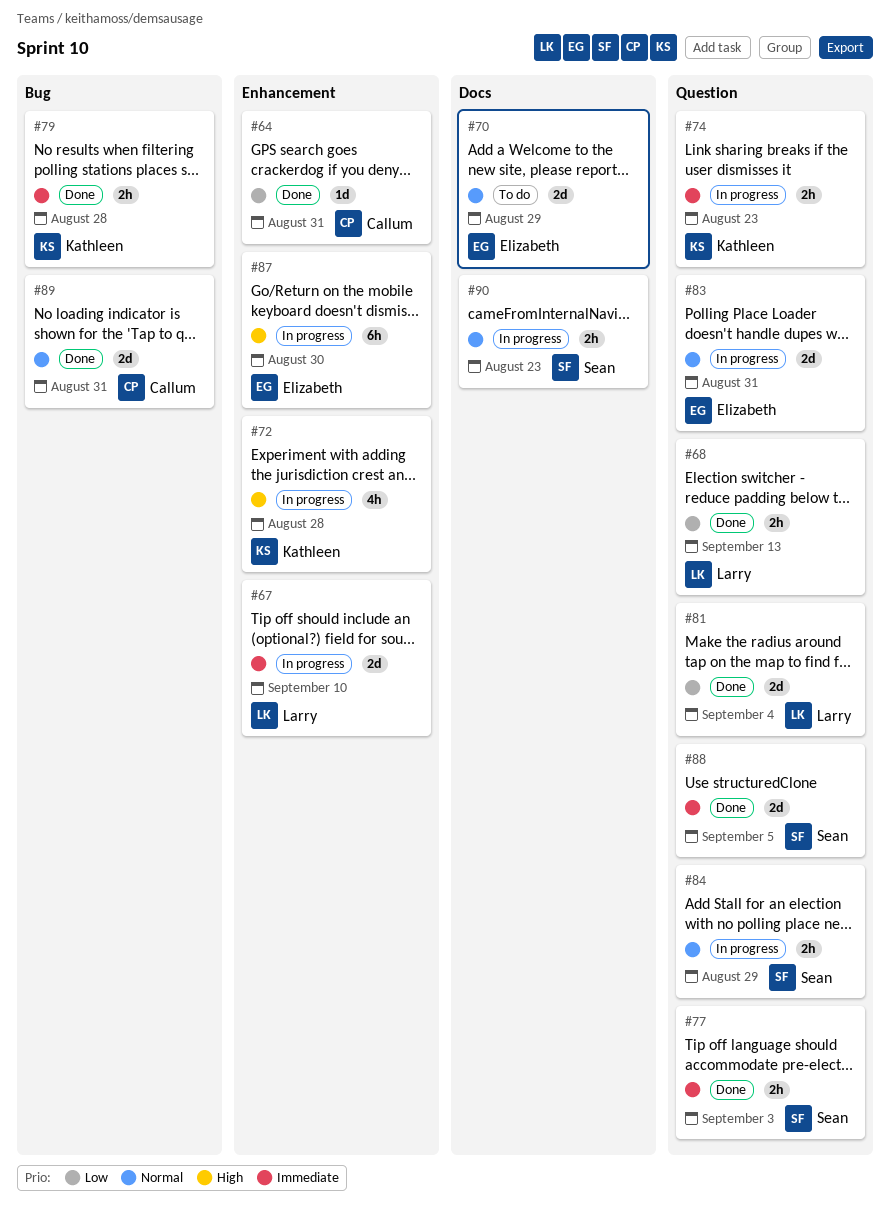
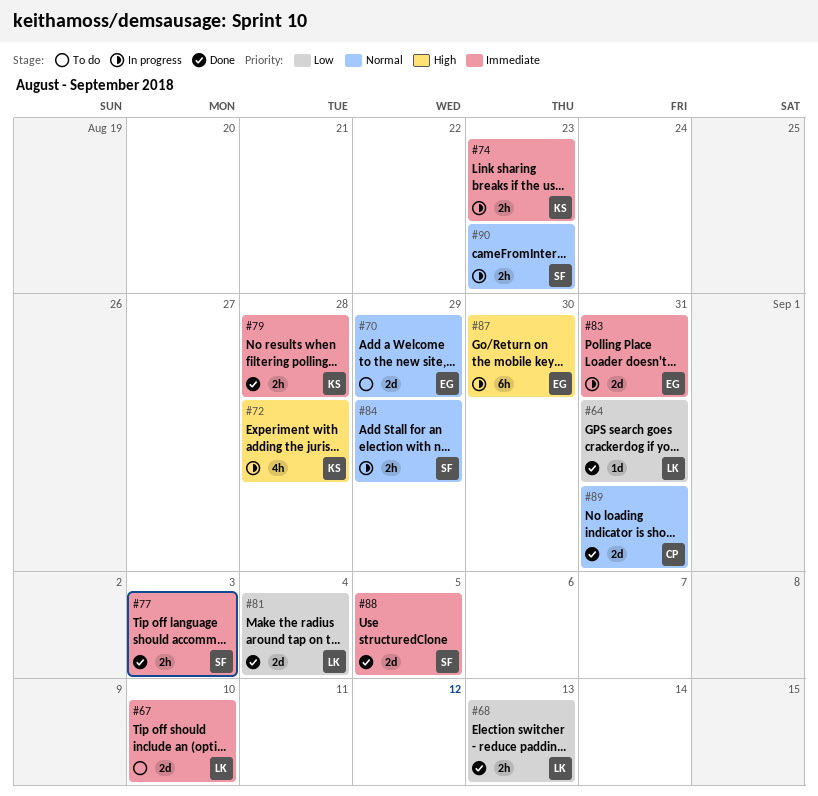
#64, owner: Callum -> Larry
#67, status: In progress -> To do
#83, priority: Normal -> Immediate

